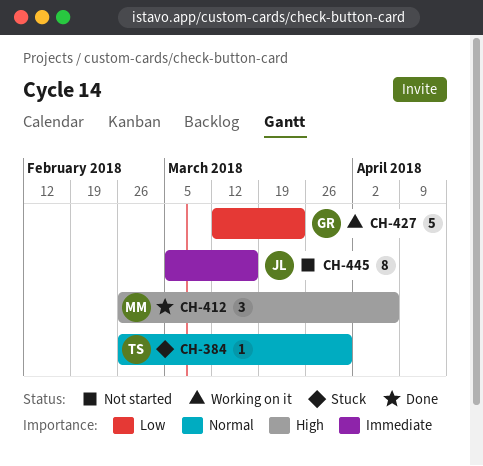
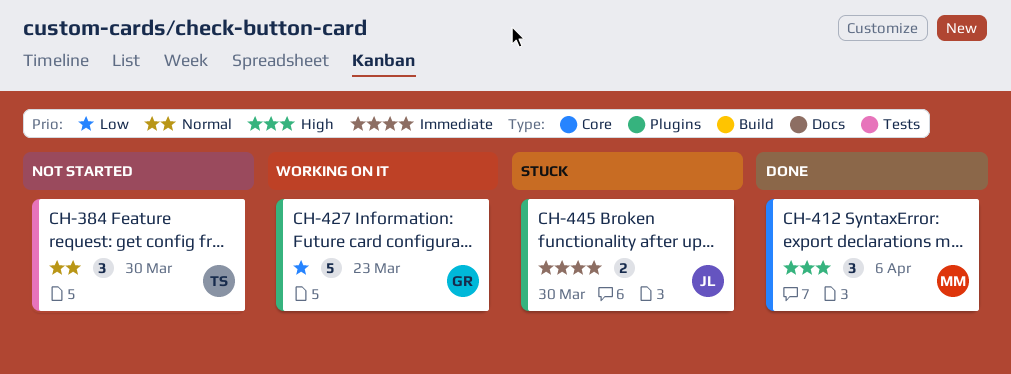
CH-384, status: Stuck -> Not started
CH-384, estimate: 1 -> 3
CH-445, status: Not started -> Stuck
CH-445, estimate: 8 -> 2
CH-445, due: Mar 16 -> Mar 30

